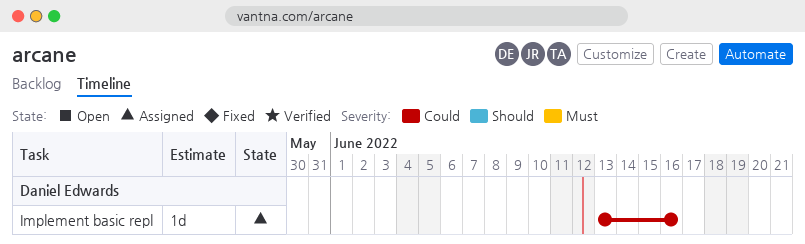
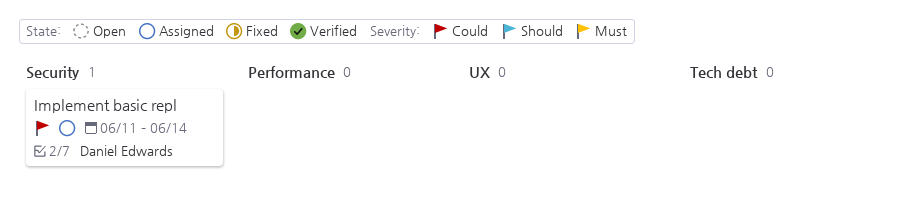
Implement basic repl, start: Jun 13 -> Jun 11
Implement basic repl, due: Jun 16 -> Jun 14

